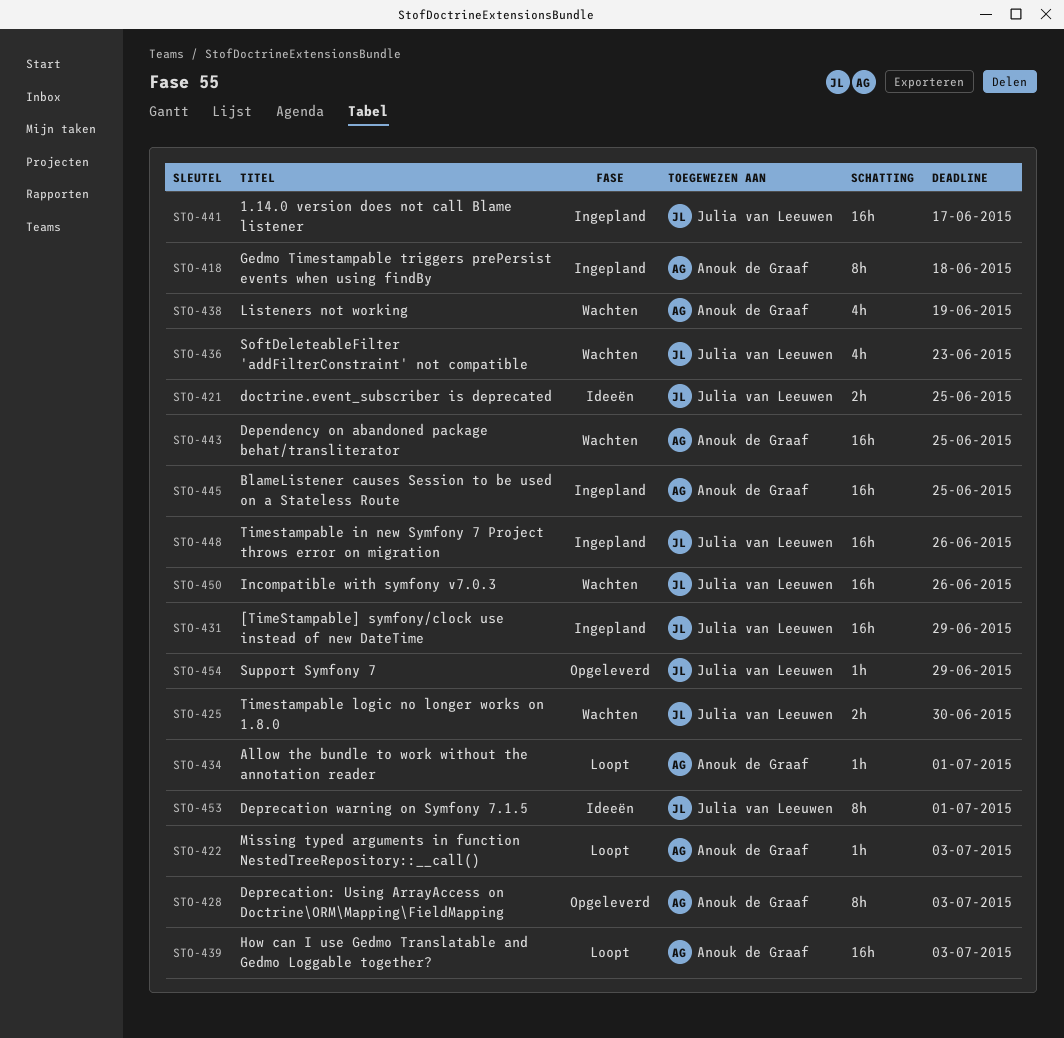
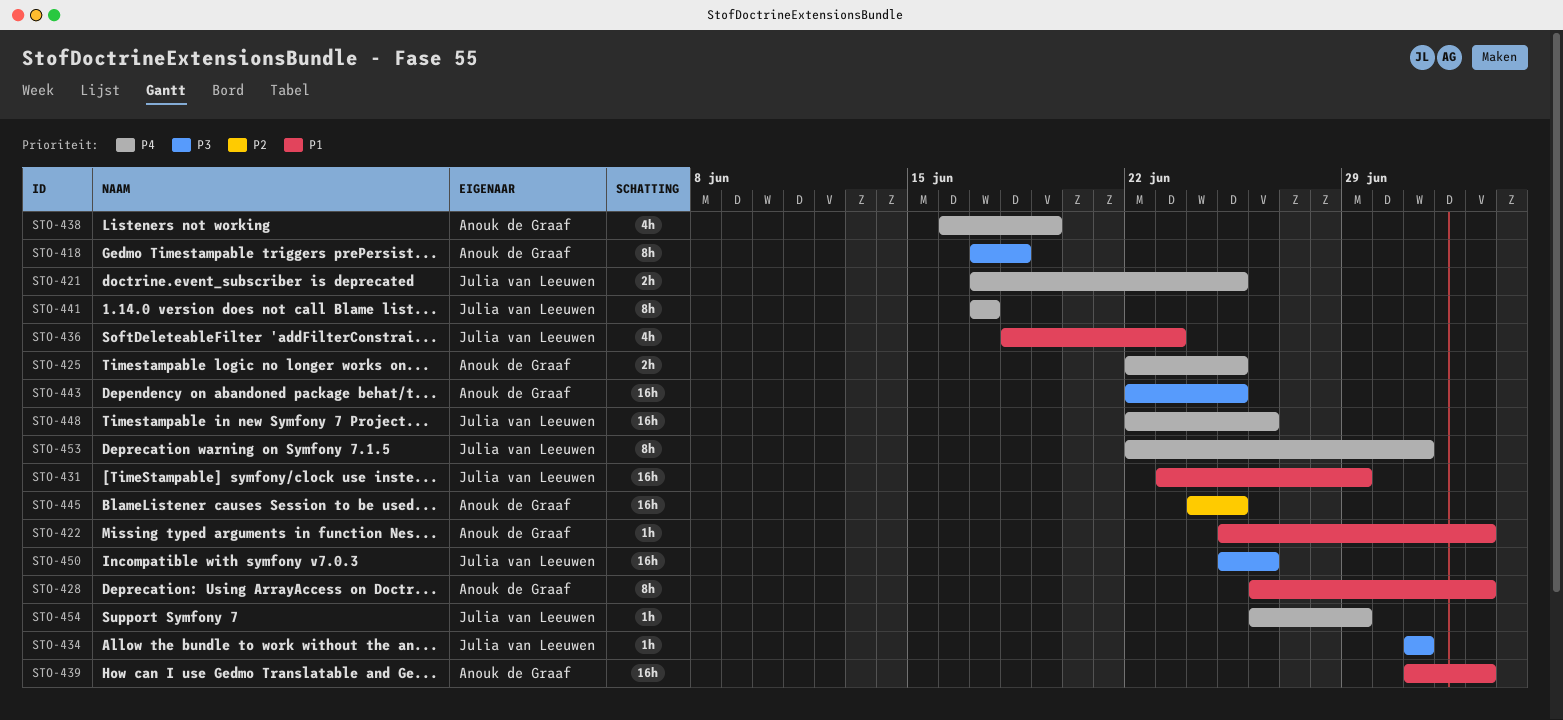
STO-425, owner: Julia van Leeuwen -> Anouk de Graaf
STO-425, due: Jun 30 -> Jun 25
STO-434, owner: Anouk de Graaf -> Julia van Leeuwen
STO-441, estimate: 16h -> 8h

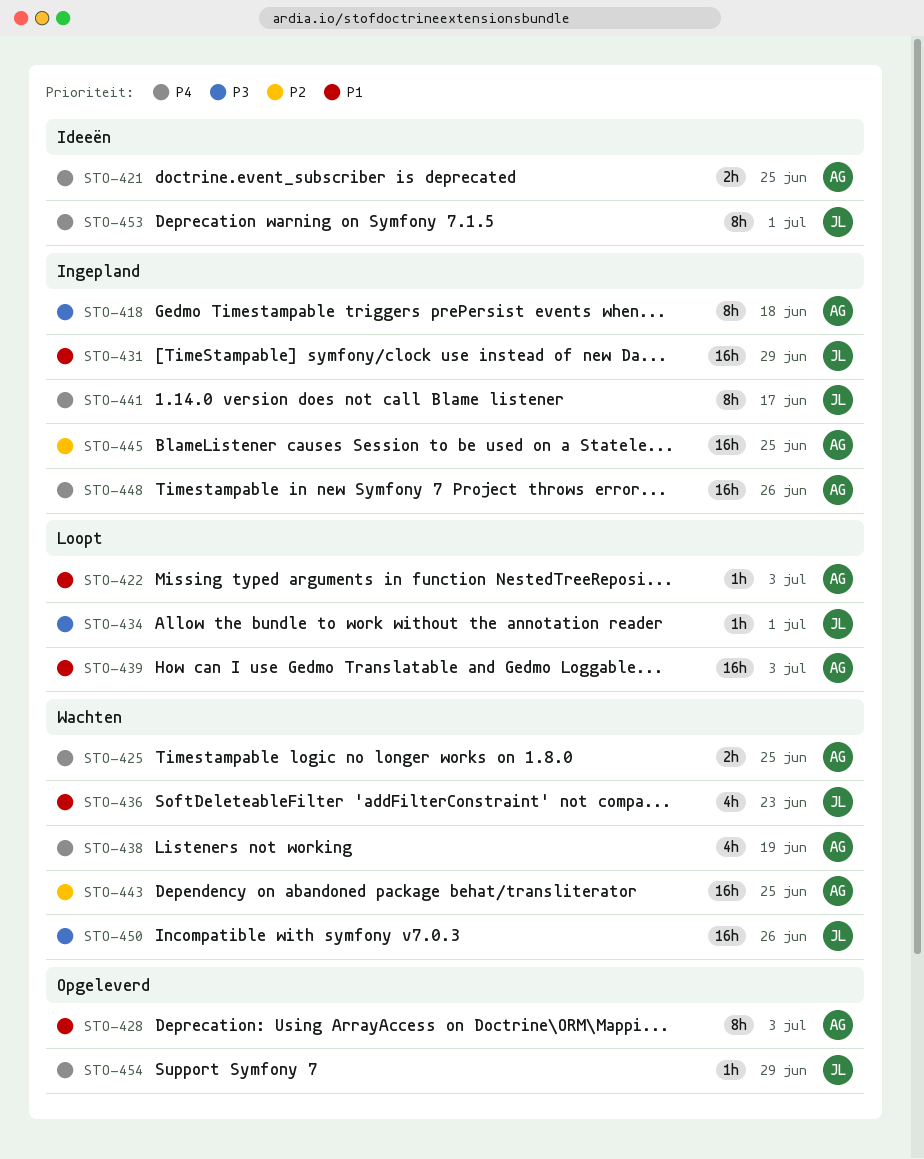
STO-421, owner: Julia van Leeuwen -> Anouk de Graaf
STO-443, priority: P3 -> P2
STO-448, owner: Julia van Leeuwen -> Anouk de Graaf

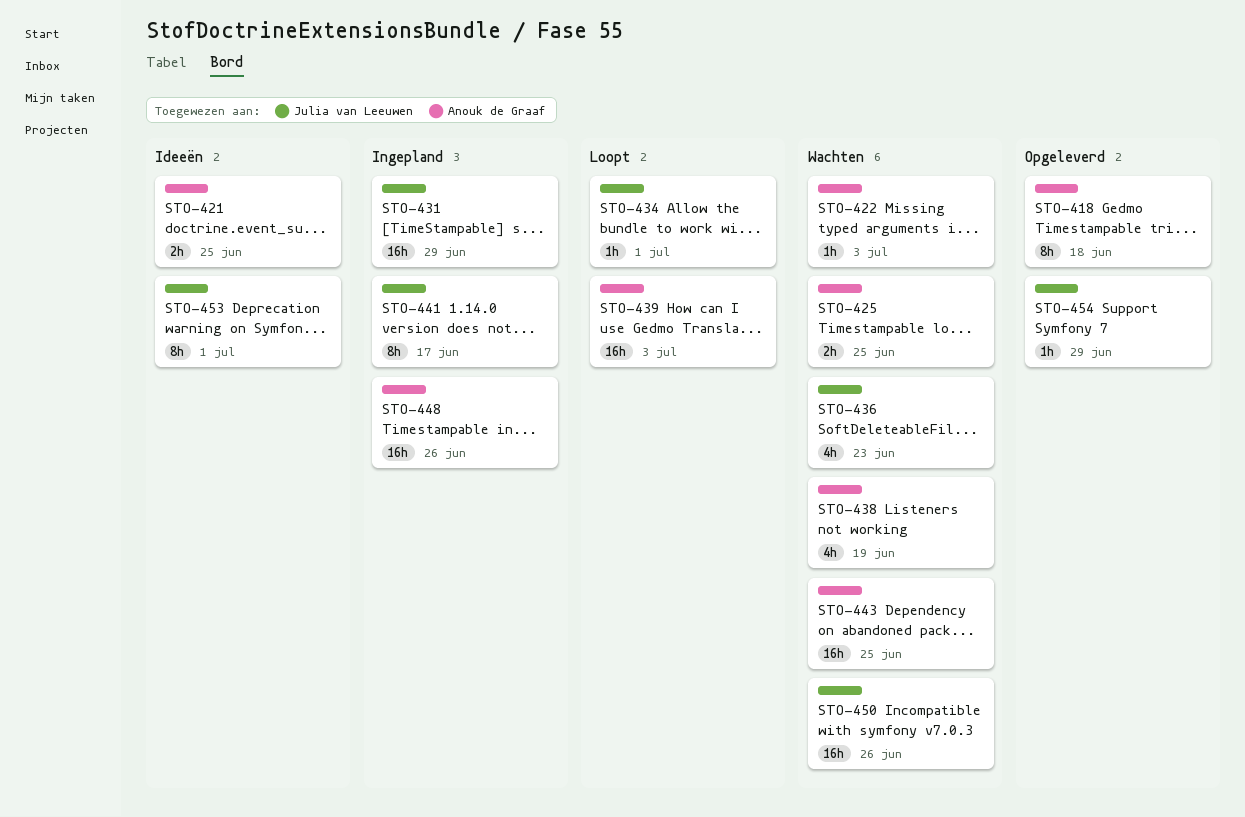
STO-418, status: Ingepland -> Opgeleverd
STO-422, status: Loopt -> Wachten
STO-428: present -> none
STO-445: present -> none

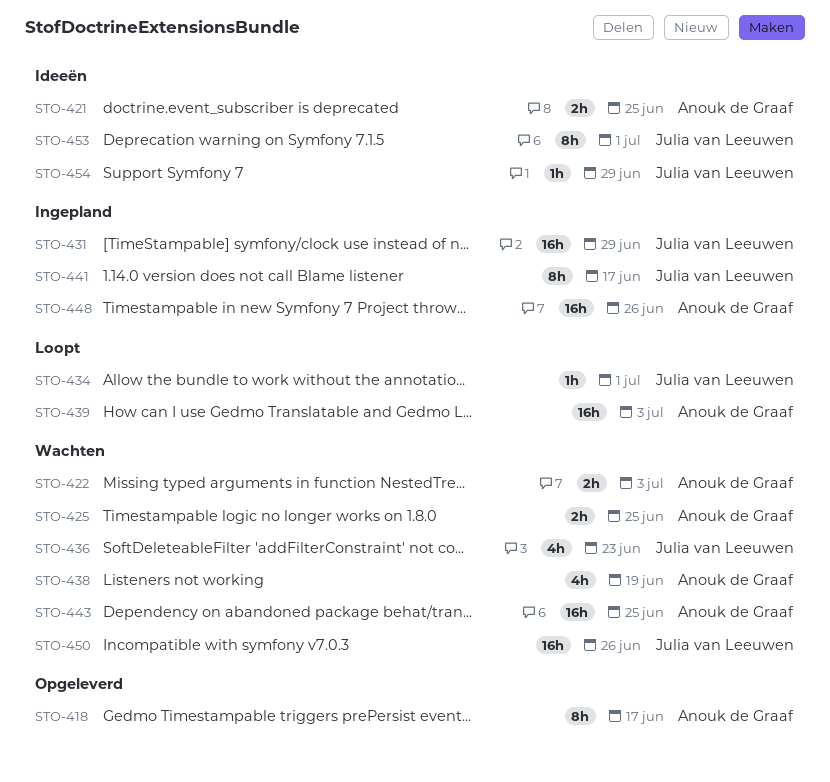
STO-418, due: Jun 18 -> Jun 17
STO-422, estimate: 1h -> 2h
STO-454, status: Opgeleverd -> Ideeën

